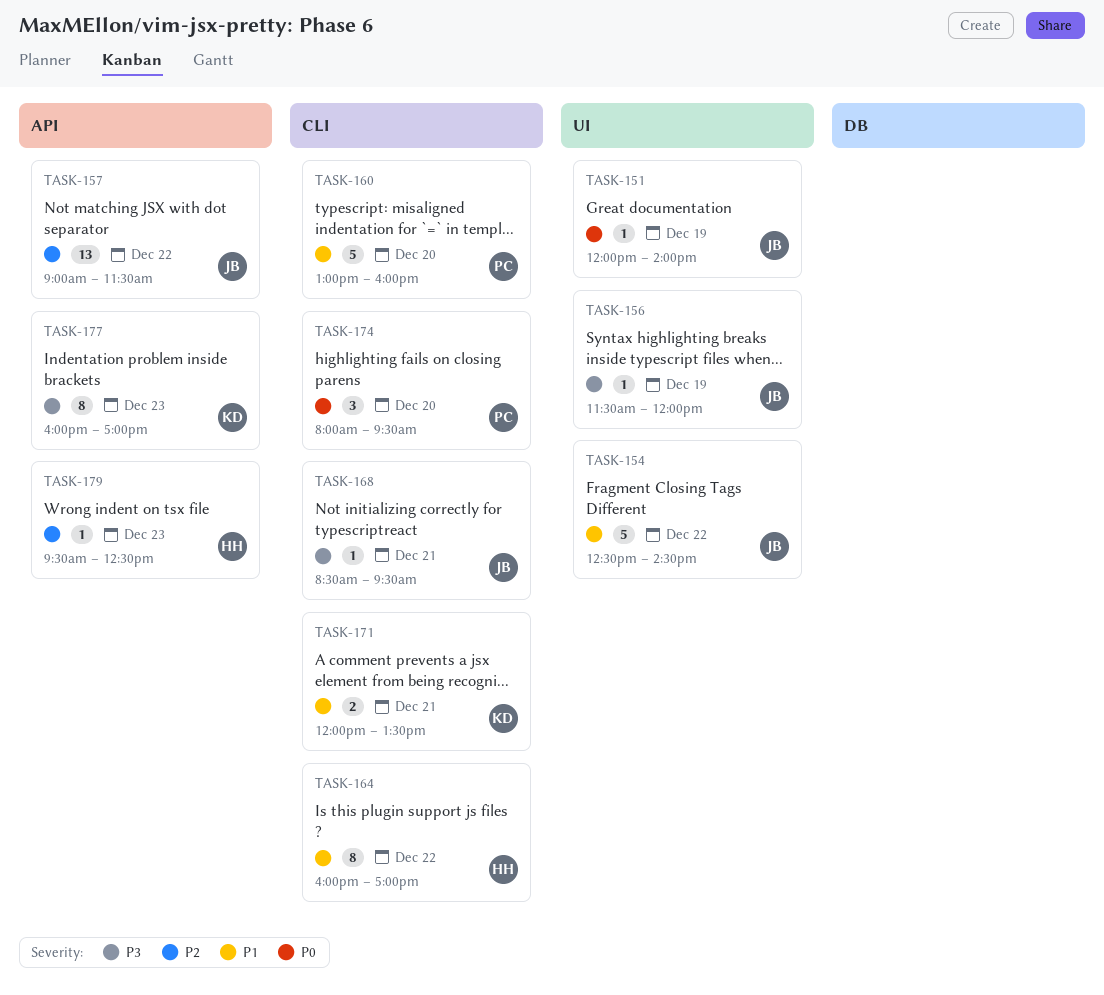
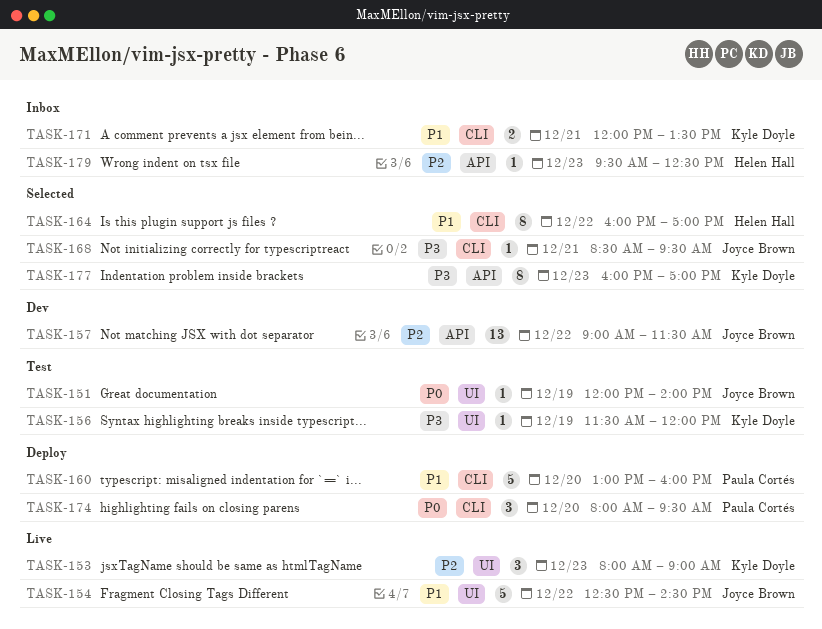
TASK-153: none -> present
TASK-156, owner: Joyce Brown -> Kyle Doyle

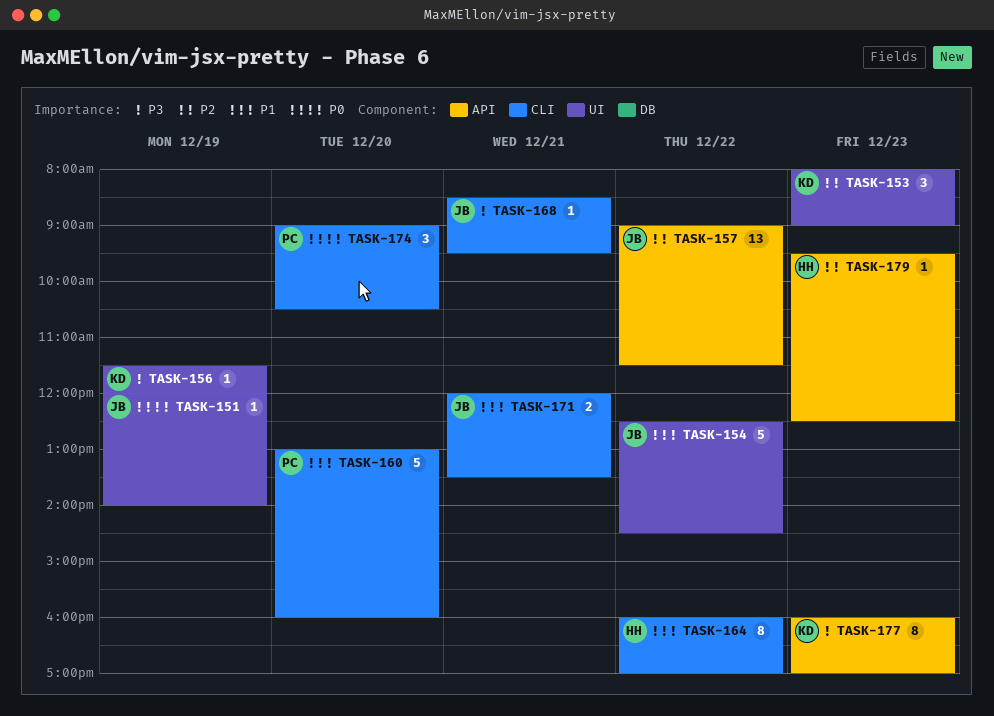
TASK-171, owner: Kyle Doyle -> Joyce Brown
TASK-174, begins: 08:00 -> 09:00
TASK-174, ends: 09:30 -> 10:30

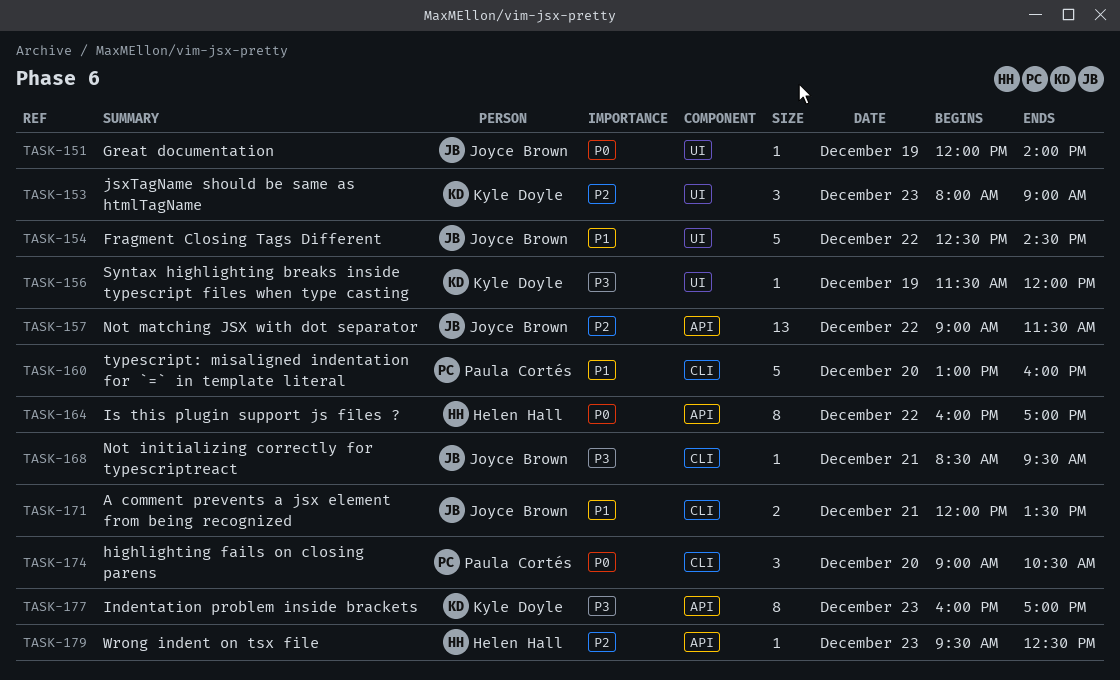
TASK-164, priority: P1 -> P0
TASK-164, label: CLI -> API

